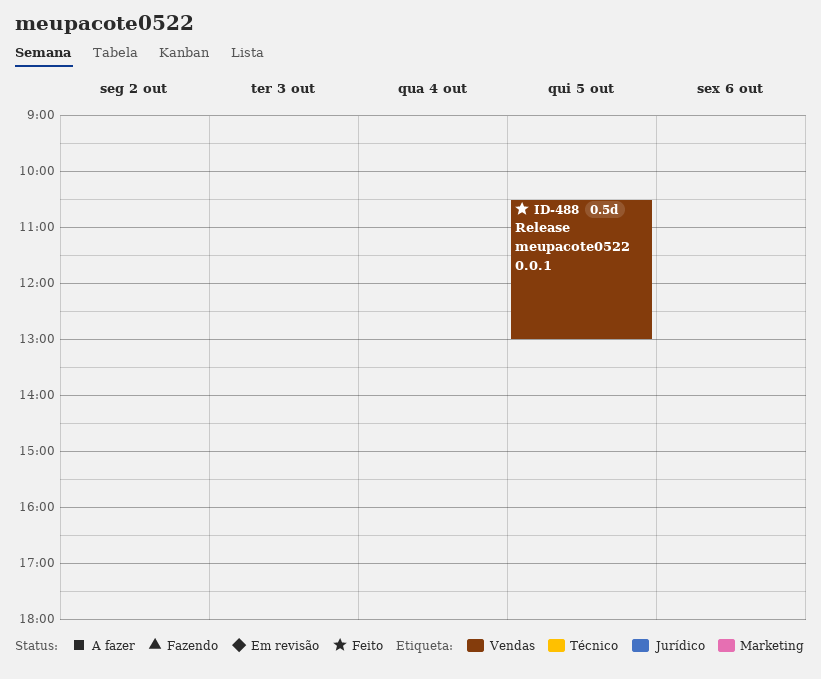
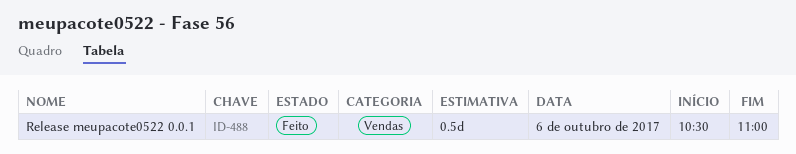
ID-488, day: Oct 5 -> Oct 6
ID-488, ends: 13:00 -> 11:00

